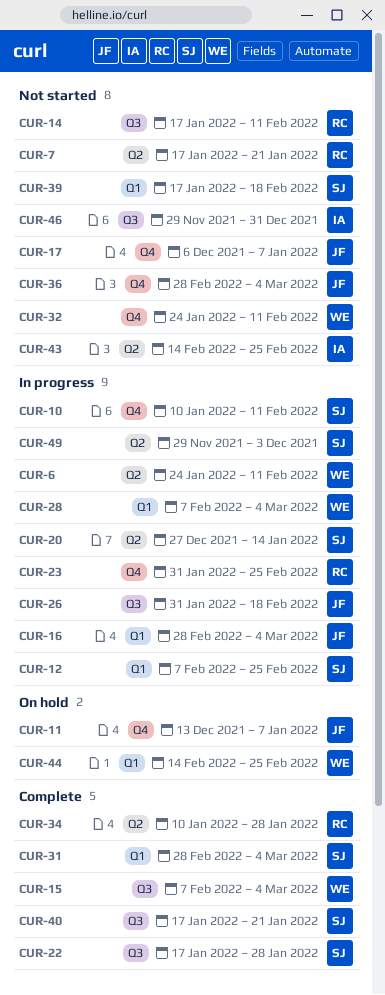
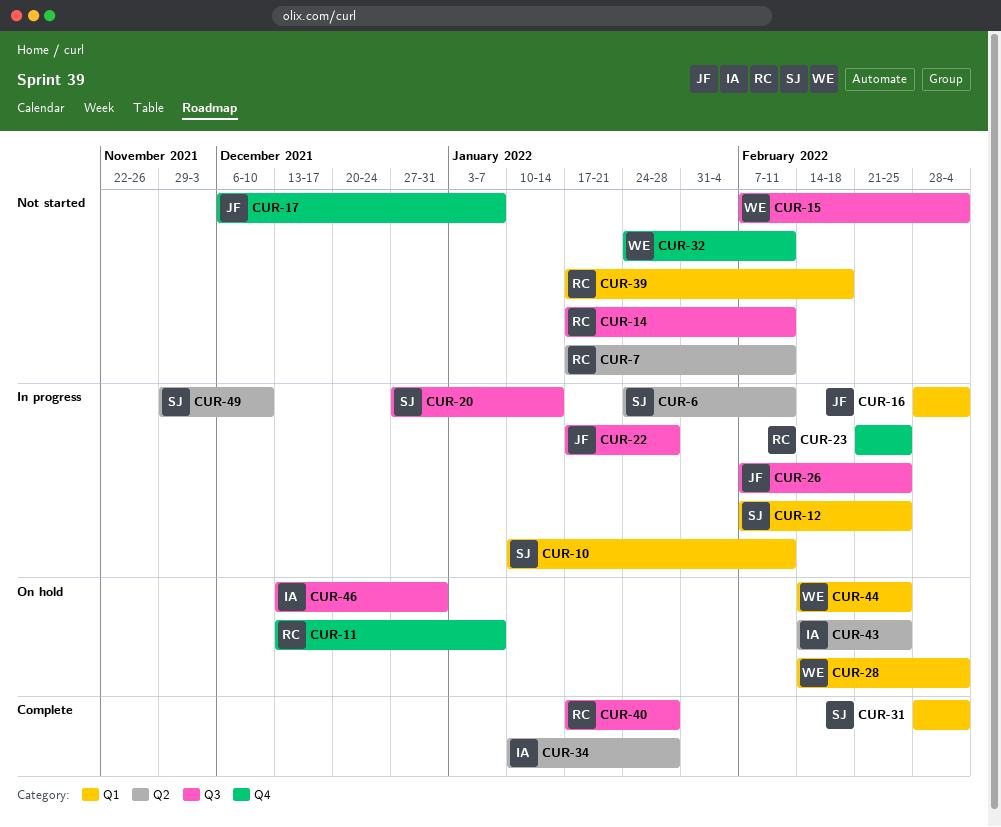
CUR-6, owner: WE -> SJ
CUR-7, due: Jan 21 -> Feb 11
CUR-10, label: Q4 -> Q1
CUR-11, owner: JF -> RC
CUR-15, status: Complete -> Not started
CUR-20, label: Q2 -> Q3
CUR-22, status: Complete -> In progress
CUR-22, owner: SJ -> JF
CUR-23, start: Jan 31 -> Feb 21
CUR-26, start: Jan 31 -> Feb 7
CUR-26, due: Feb 18 -> Feb 25
CUR-28, status: In progress -> On hold
CUR-28, start: Feb 7 -> Feb 14
CUR-34, owner: RC -> IA
CUR-36: present -> none
CUR-39, owner: SJ -> RC
CUR-40, owner: SJ -> RC
CUR-40, due: Jan 21 -> Jan 28
CUR-43, status: Not started -> On hold
CUR-46, status: Not started -> On hold
CUR-46, start: Nov 29 -> Dec 13
CUR-49, due: Dec 3 -> Dec 10

